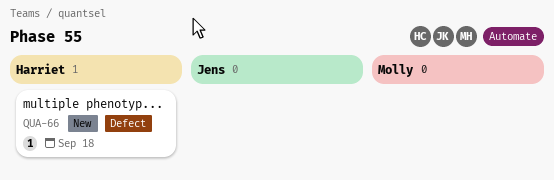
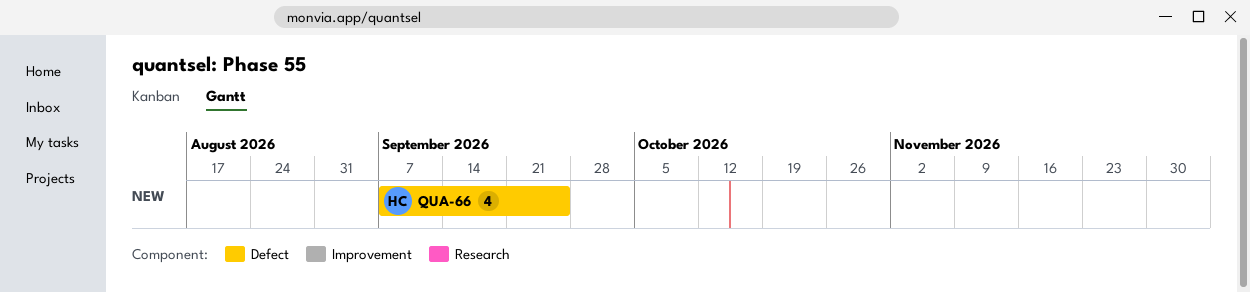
QUA-66, estimate: 1 -> 4
QUA-66, due: Sep 18 -> Sep 25

